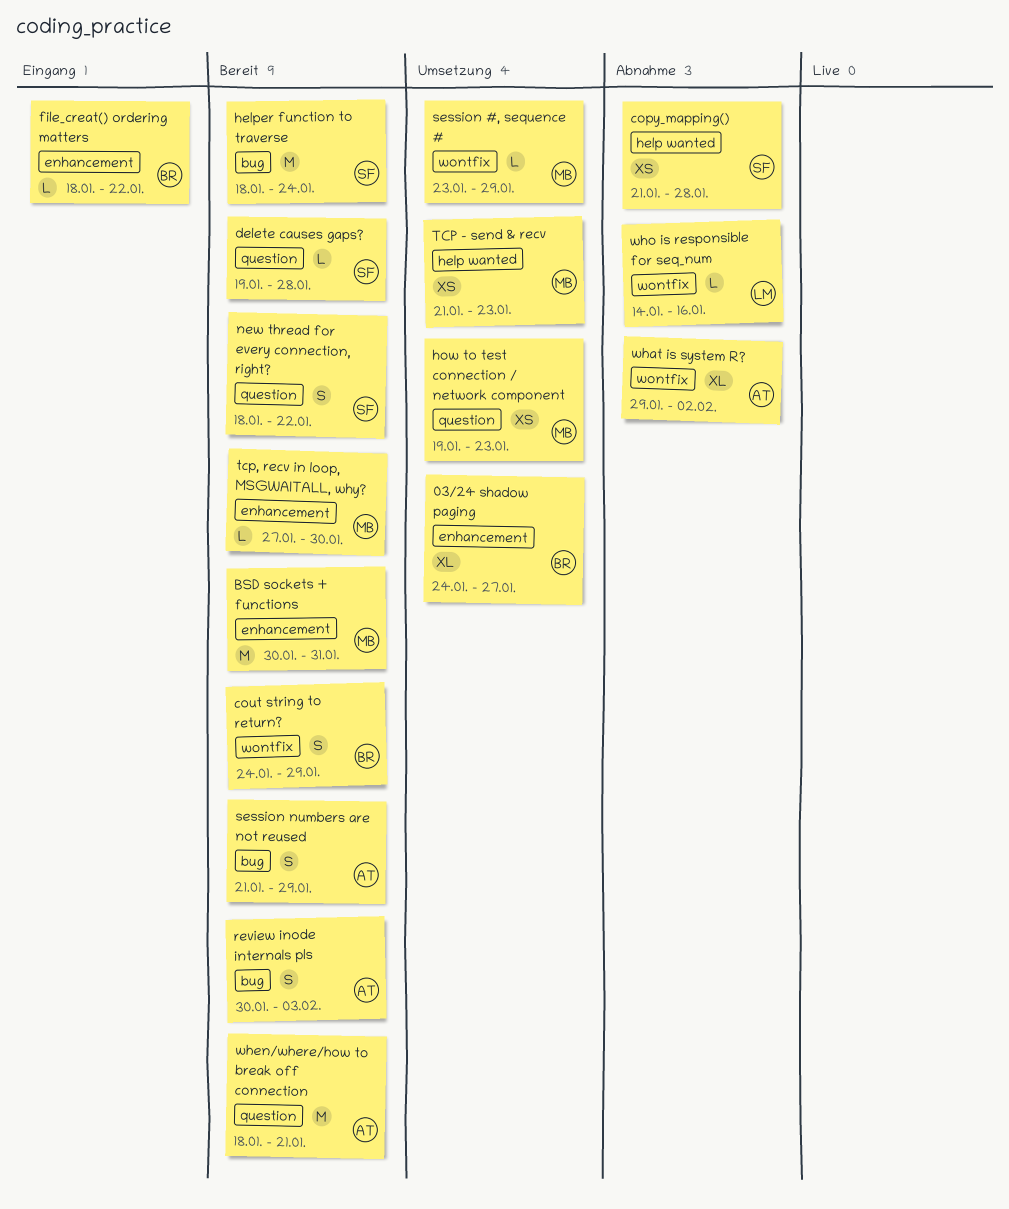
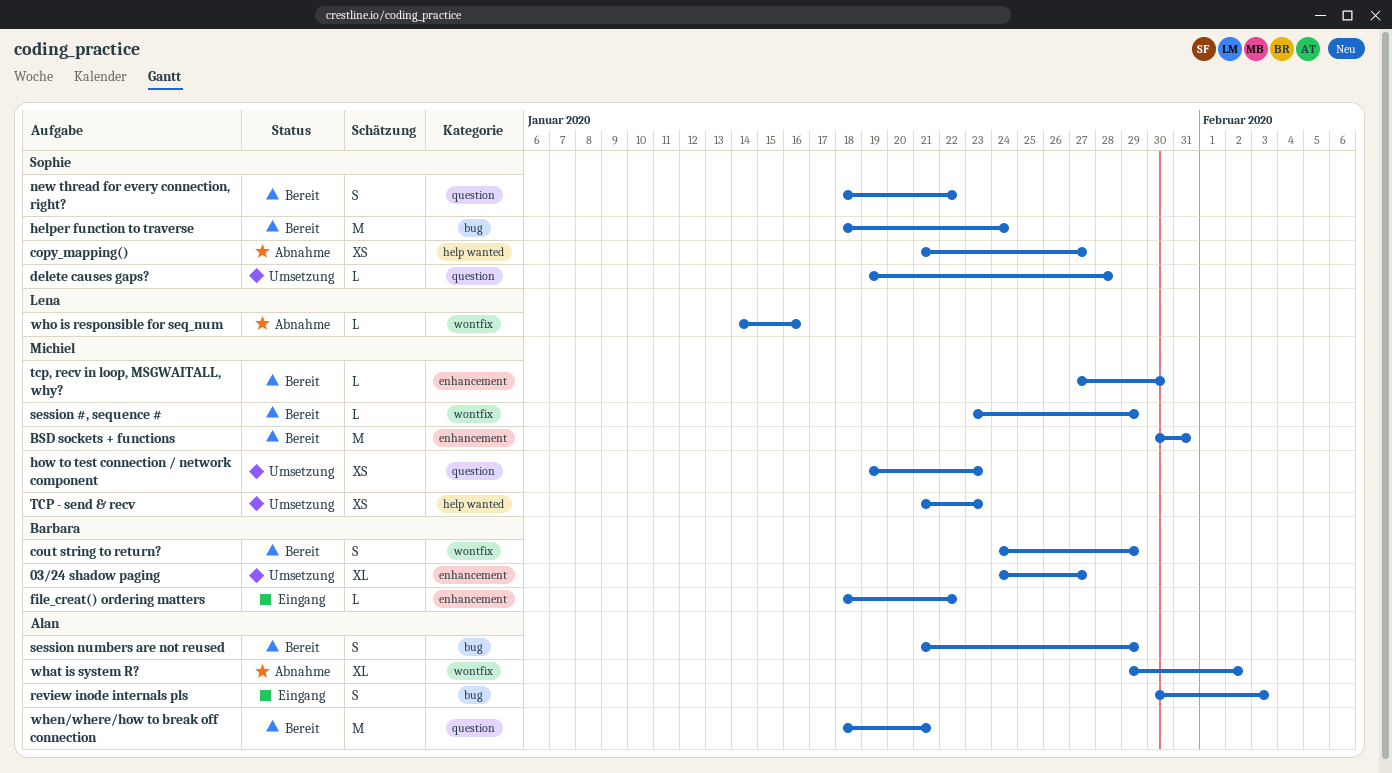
copy_mapping(), due: Jan 28 -> Jan 27
delete causes gaps?, status: Bereit -> Umsetzung
review inode internals pls, status: Bereit -> Eingang
session #, sequence #, status: Umsetzung -> Bereit

